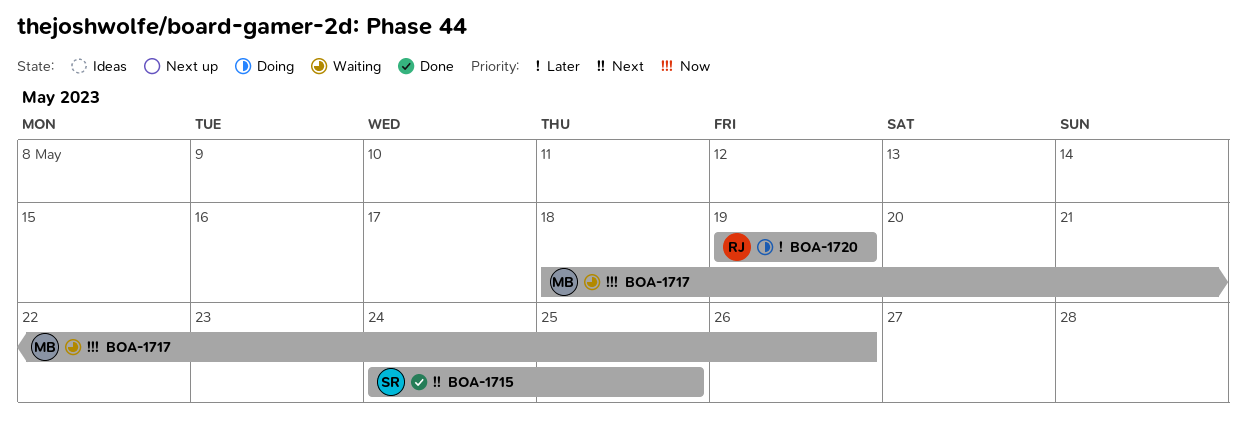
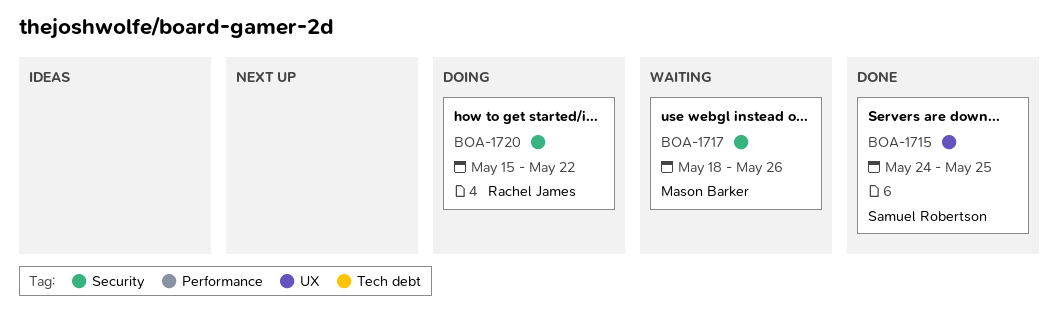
BOA-1720, start: May 19 -> May 15
BOA-1720, due: May 19 -> May 22

